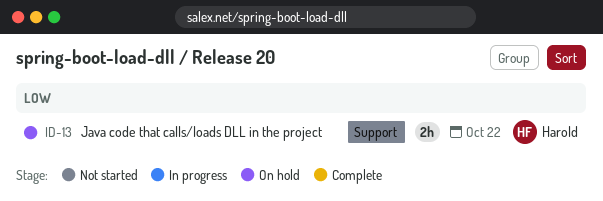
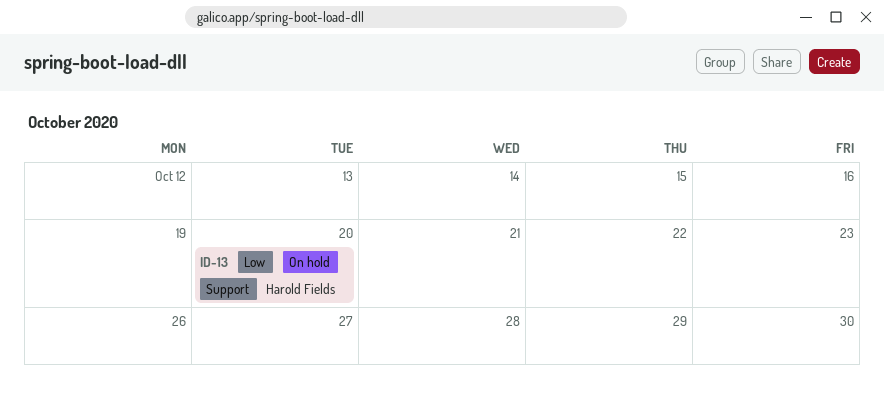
ID-13, due: Oct 22 -> Oct 20

